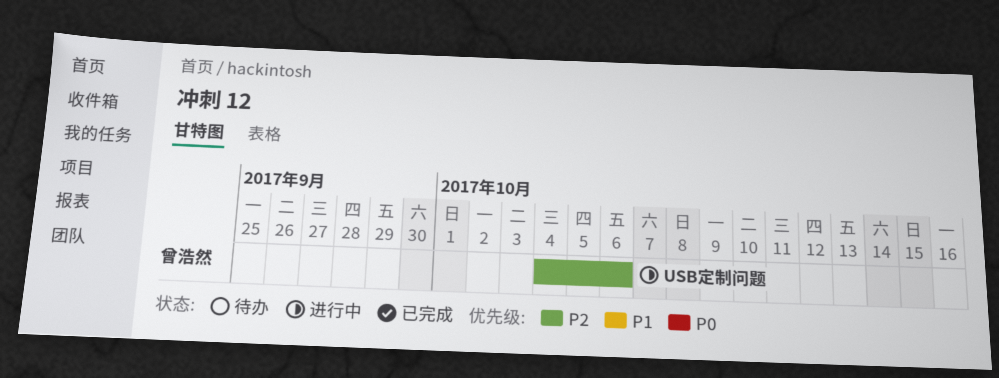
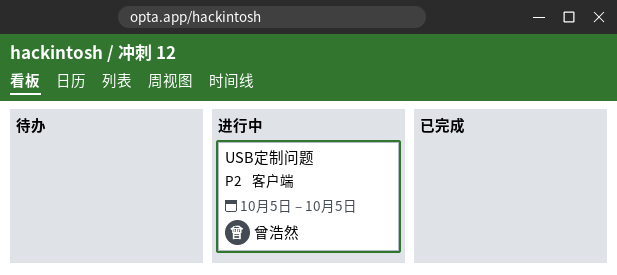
USB定制问题, start: Oct 4 -> Oct 5
USB定制问题, due: Oct 6 -> Oct 5

